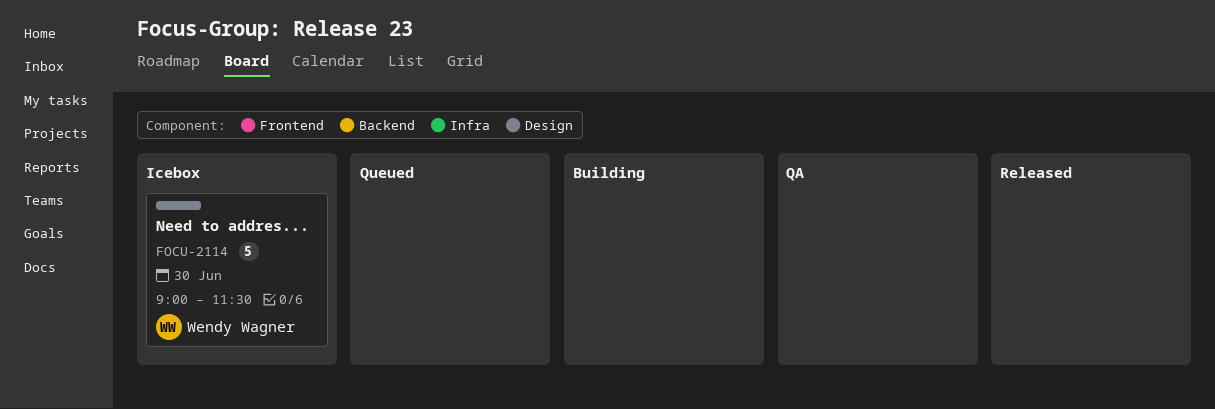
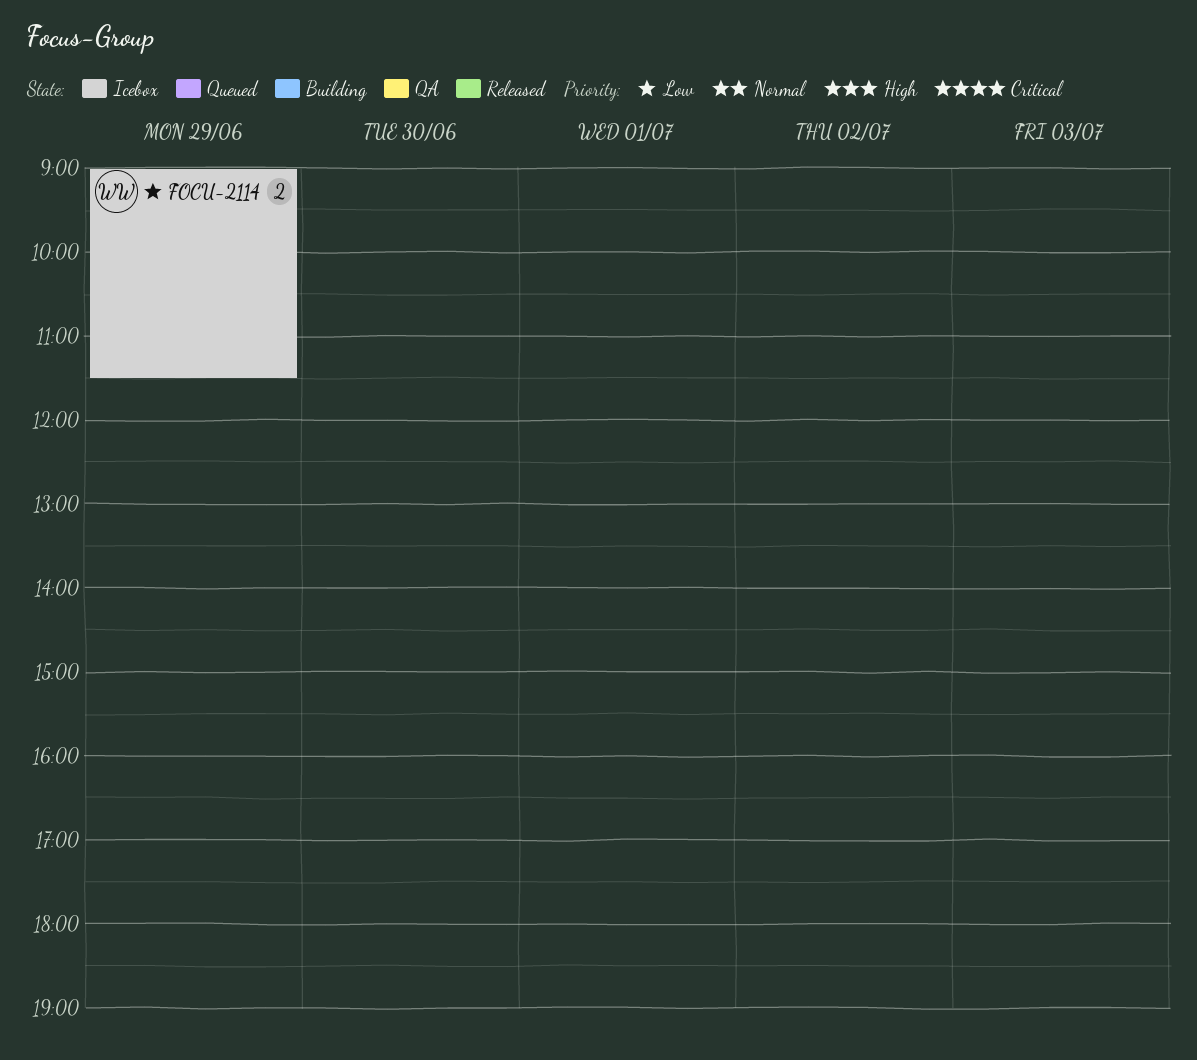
FOCU-2114, estimate: 5 -> 2
FOCU-2114, day: Jun 30 -> Jun 29

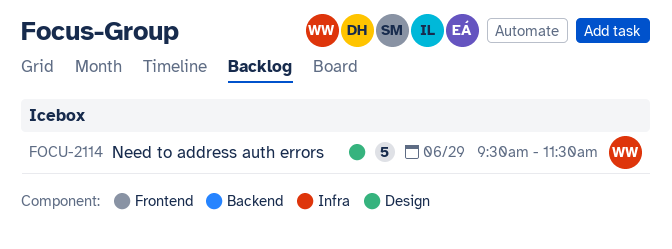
FOCU-2114, estimate: 2 -> 5
FOCU-2114, begins: 09:00 -> 09:30

